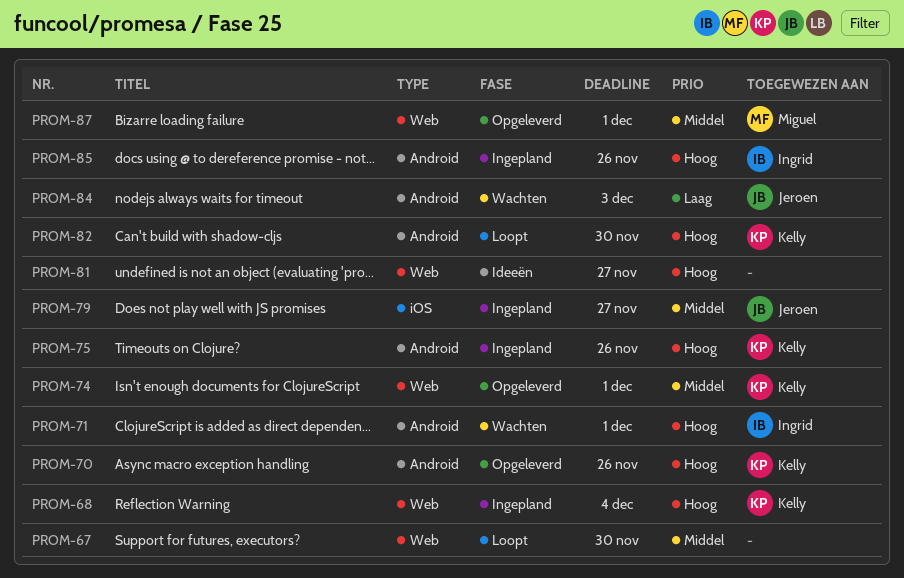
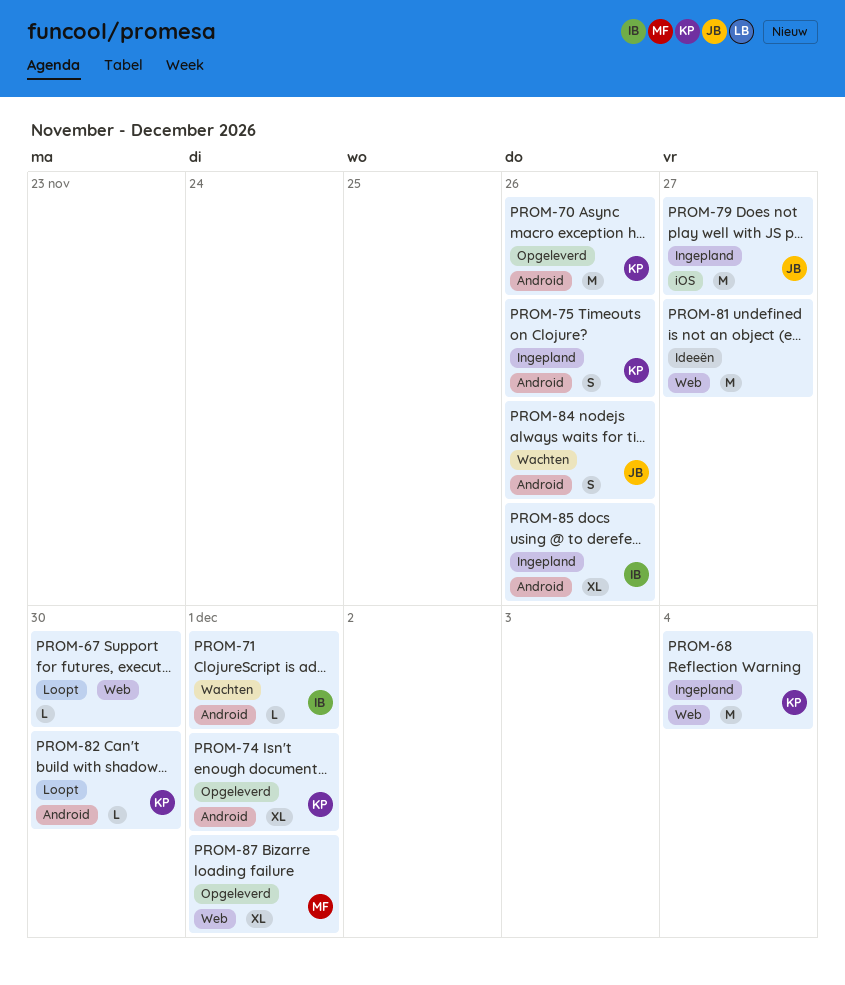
PROM-74, label: Web -> Android
PROM-84, due: Dec 3 -> Nov 26

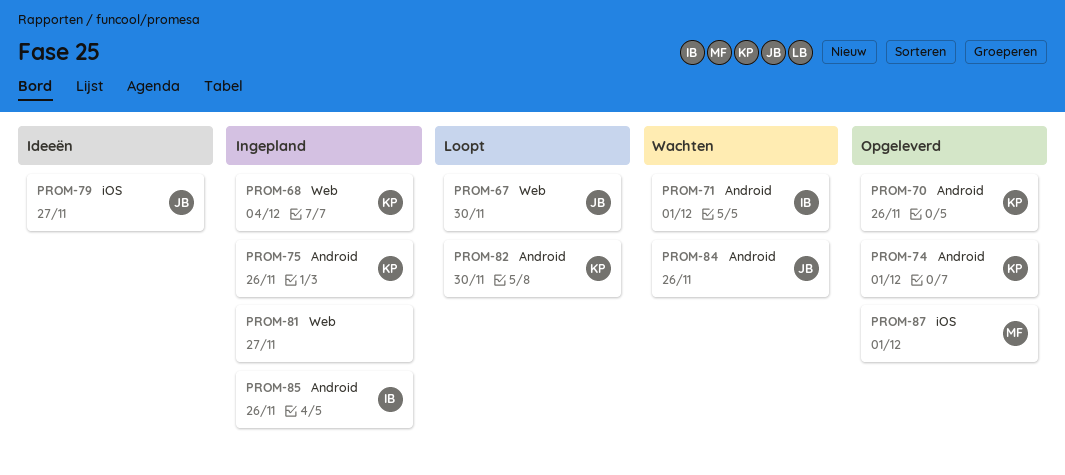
PROM-67, owner: none -> JB
PROM-79, status: Ingepland -> Ideeën
PROM-81, status: Ideeën -> Ingepland
PROM-87, label: Web -> iOS

